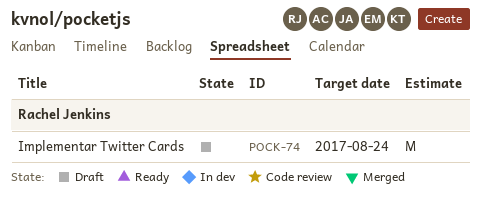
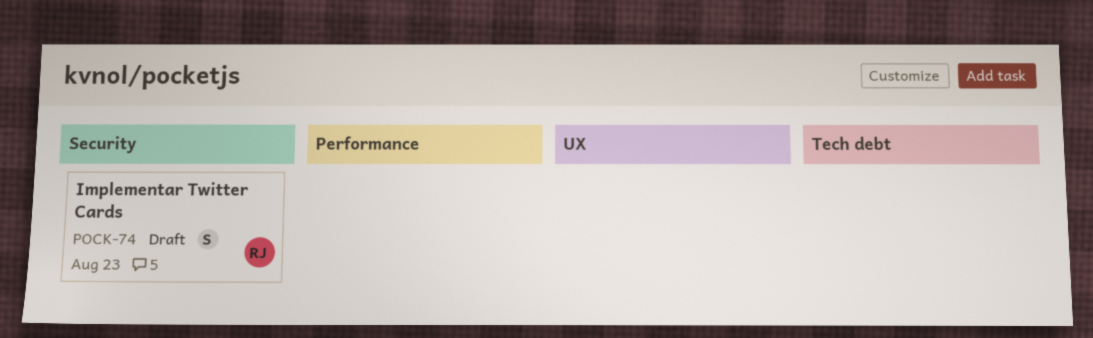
POCK-74, estimate: M -> S
POCK-74, due: Aug 24 -> Aug 23

